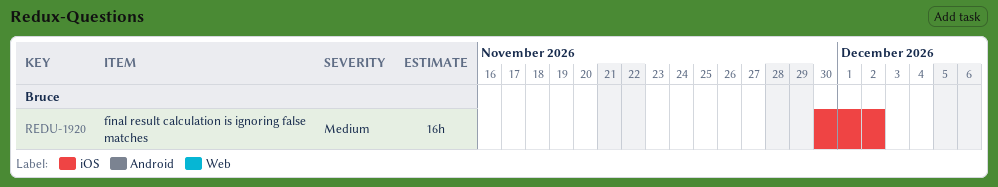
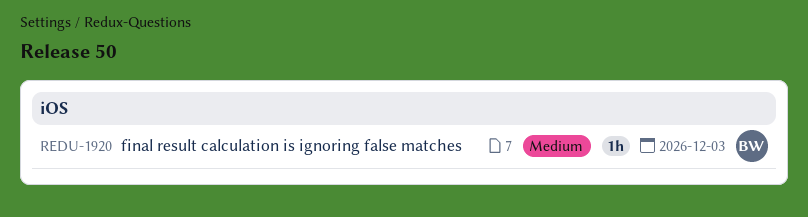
REDU-1920, estimate: 16h -> 1h
REDU-1920, due: Dec 2 -> Dec 3

